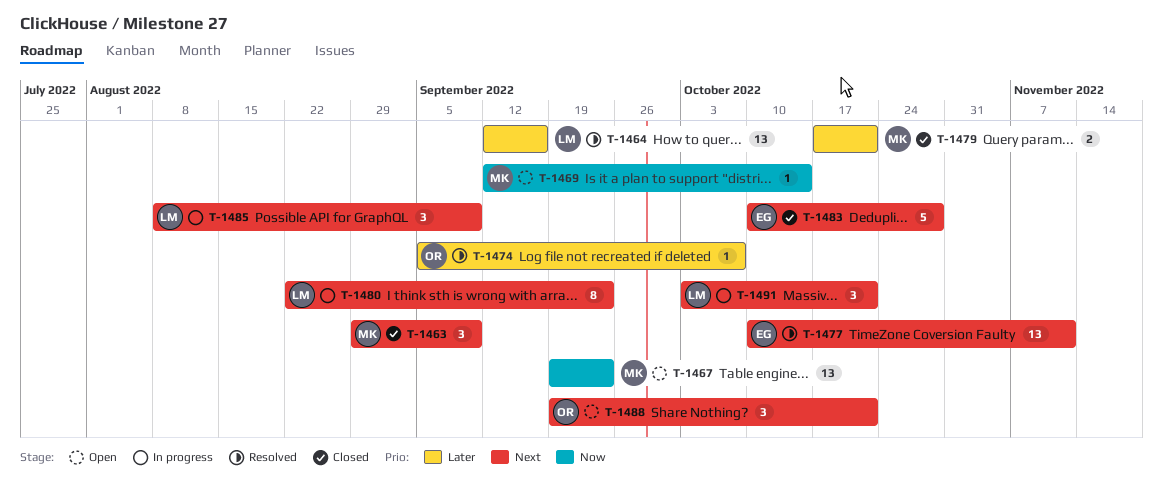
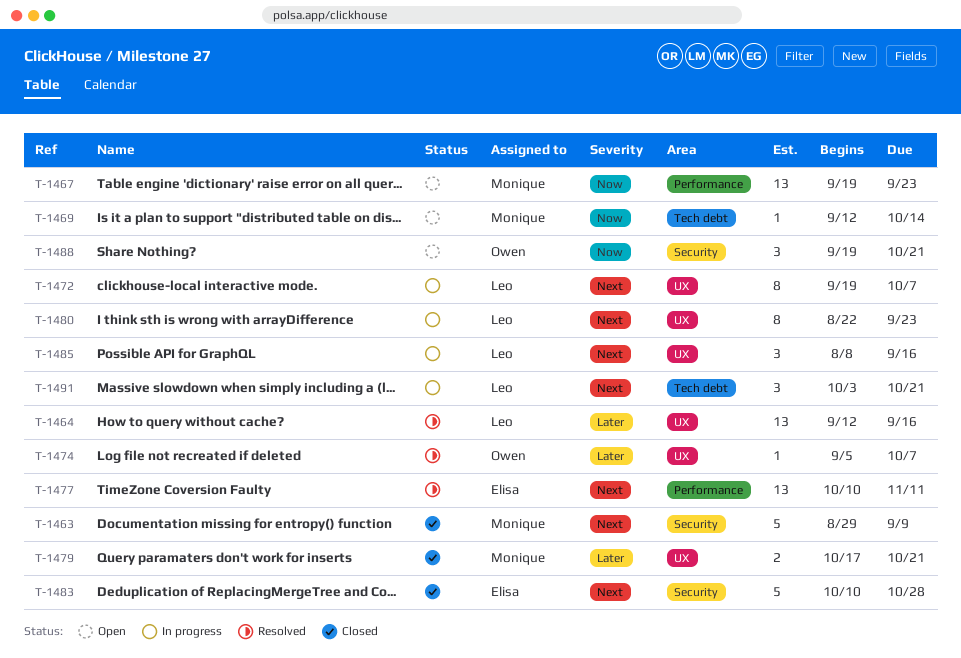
T-1463, estimate: 3 -> 5
T-1472: none -> present
T-1485, due: Sep 9 -> Sep 16
T-1488, priority: Next -> Now

